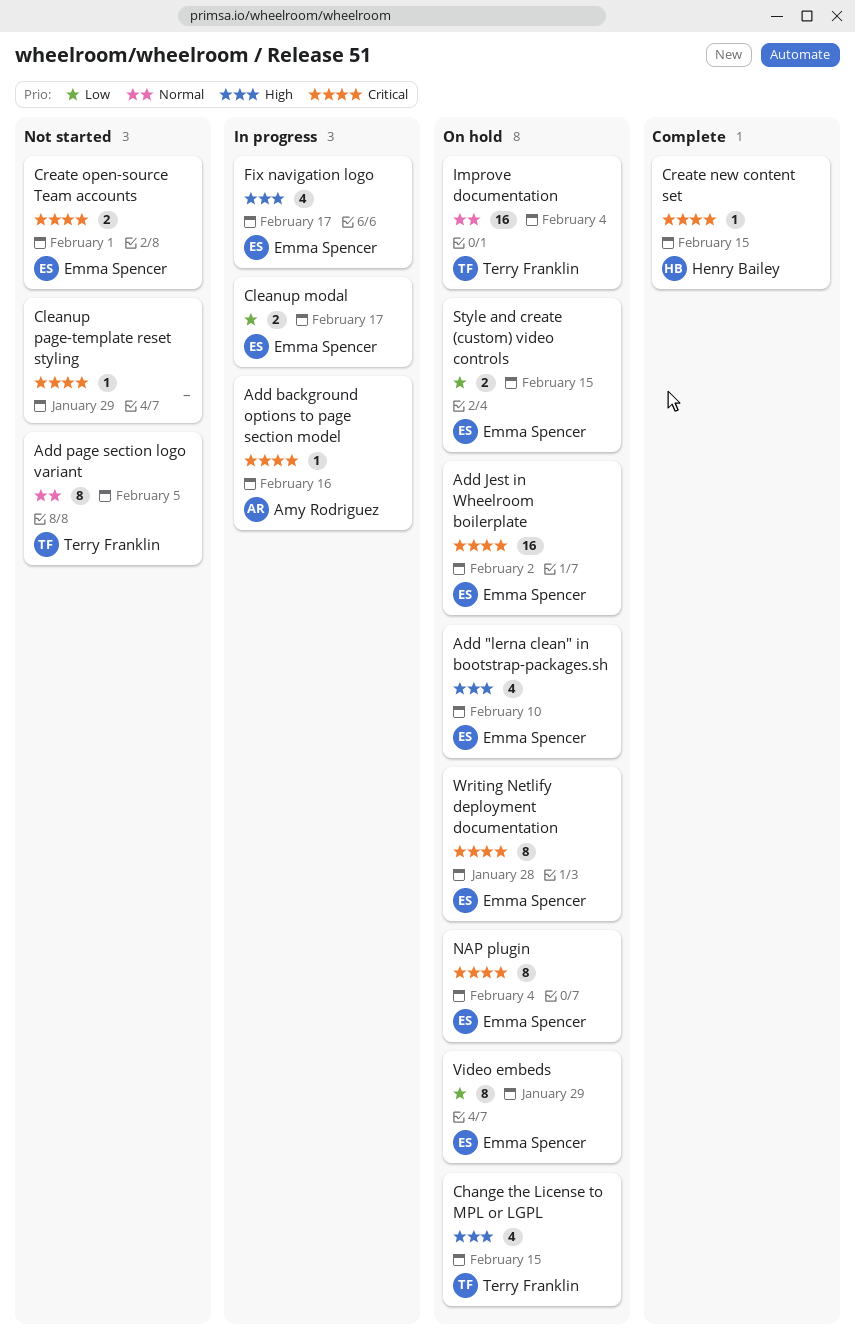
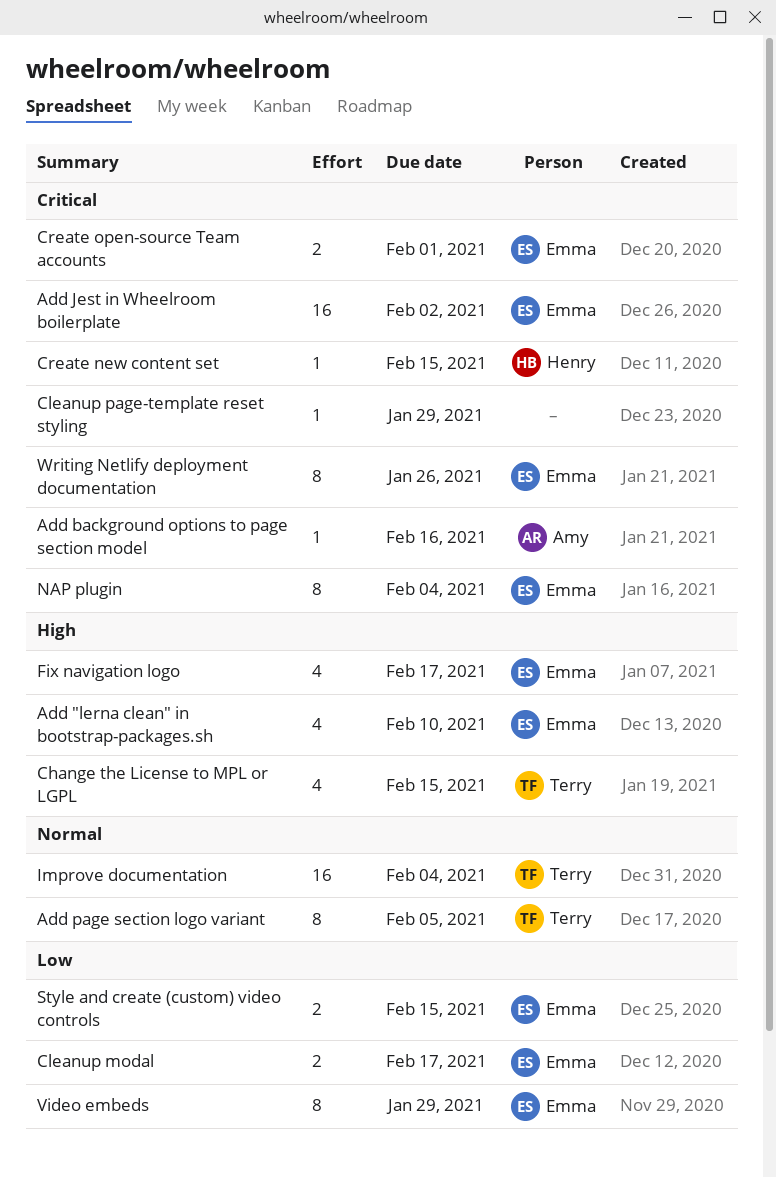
Writing Netlify deployment documentation, due: Jan 28 -> Jan 26

